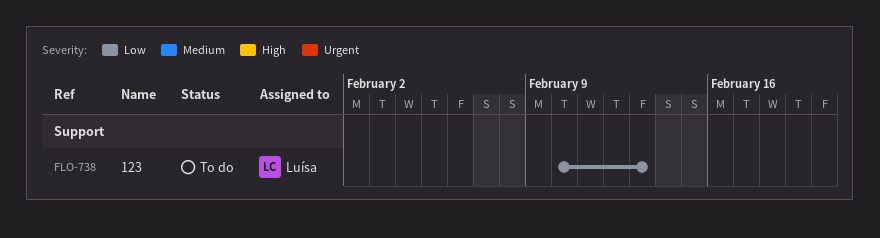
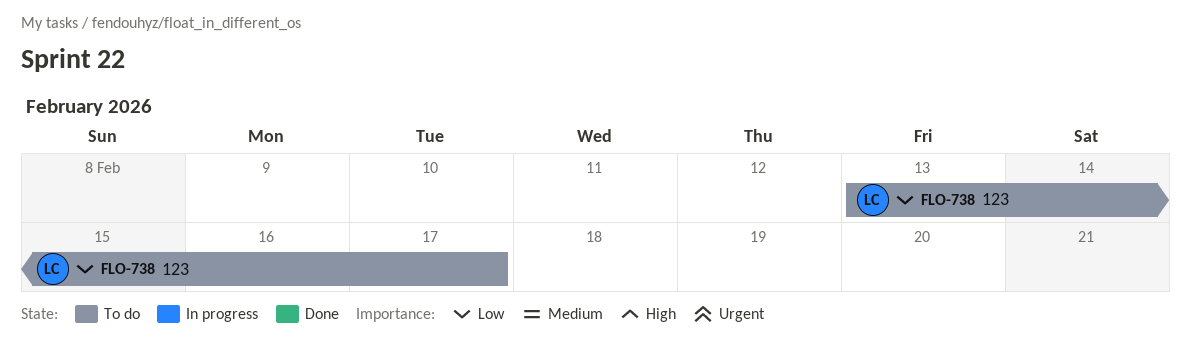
FLO-738, start: Feb 10 -> Feb 13
FLO-738, due: Feb 13 -> Feb 17

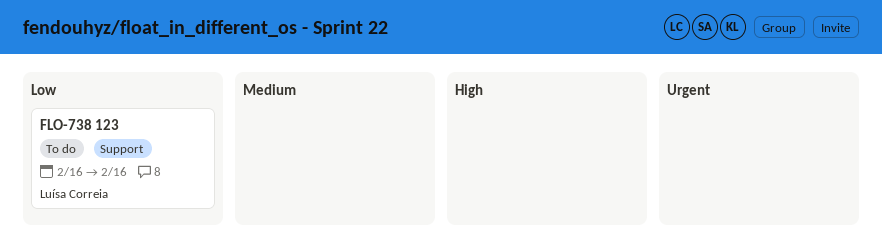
FLO-738, start: Feb 13 -> Feb 16
FLO-738, due: Feb 17 -> Feb 16

